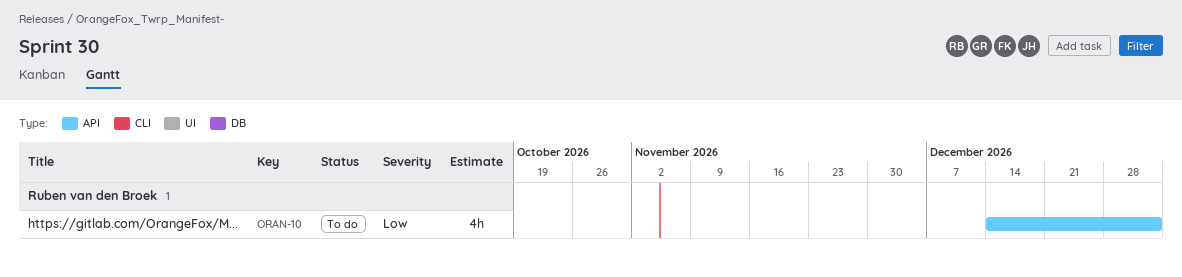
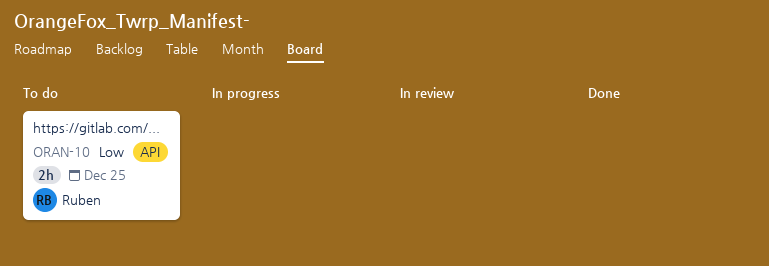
ORAN-10, estimate: 4h -> 2h
ORAN-10, due: Jan 1 -> Dec 25

